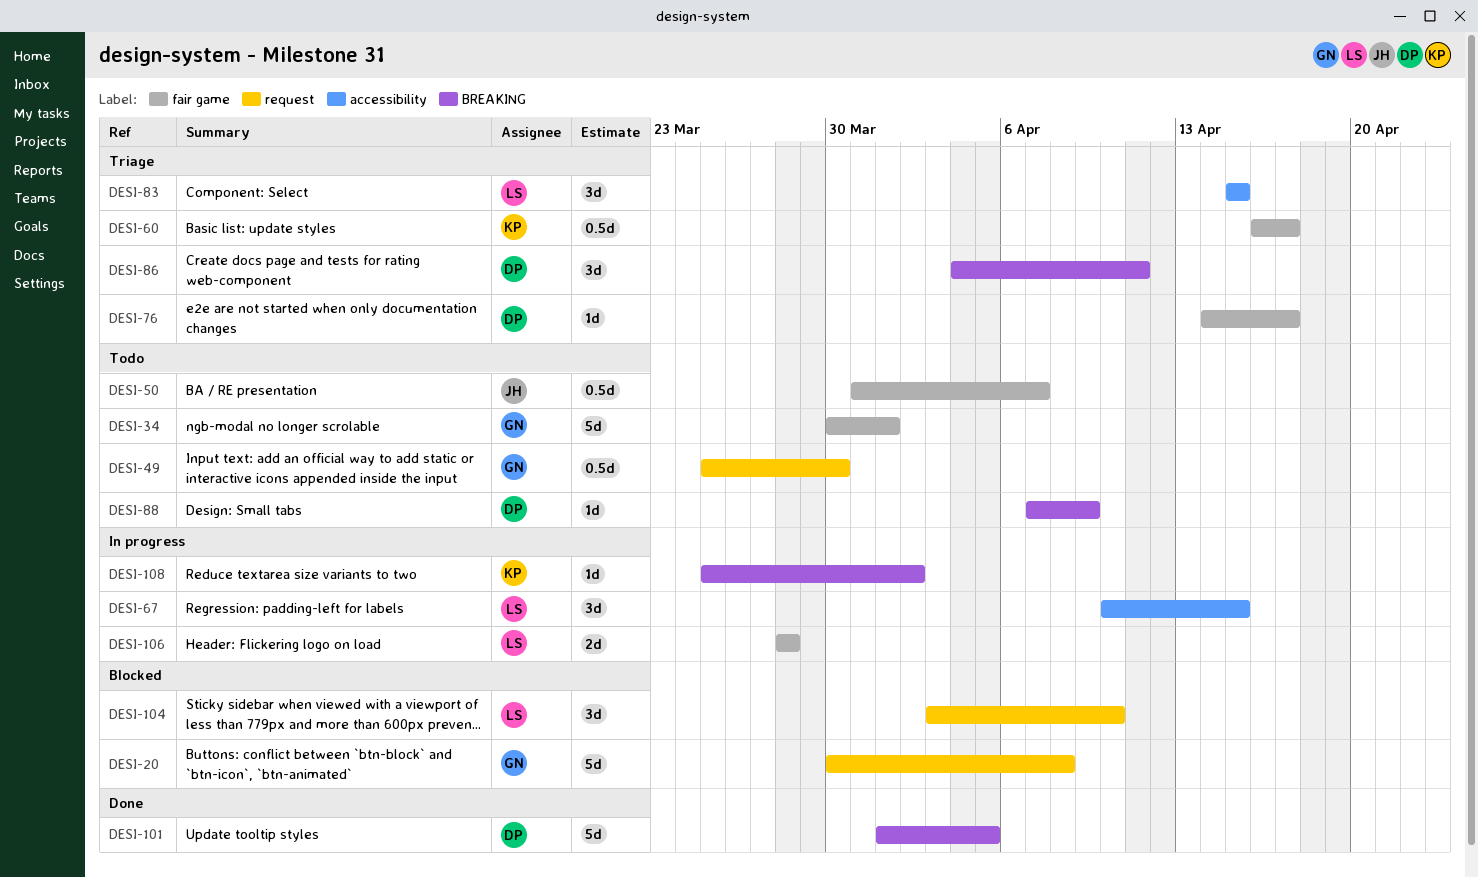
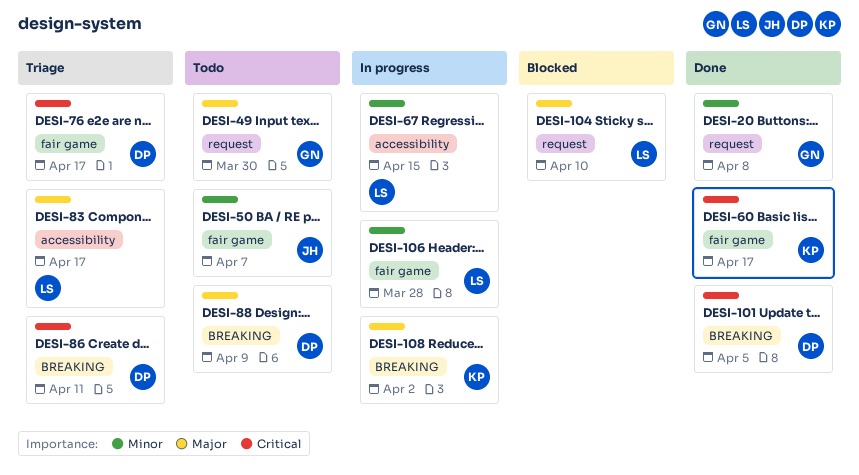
DESI-20, status: Blocked -> Done
DESI-34: present -> none
DESI-60, status: Triage -> Done
DESI-83, due: Apr 15 -> Apr 17

